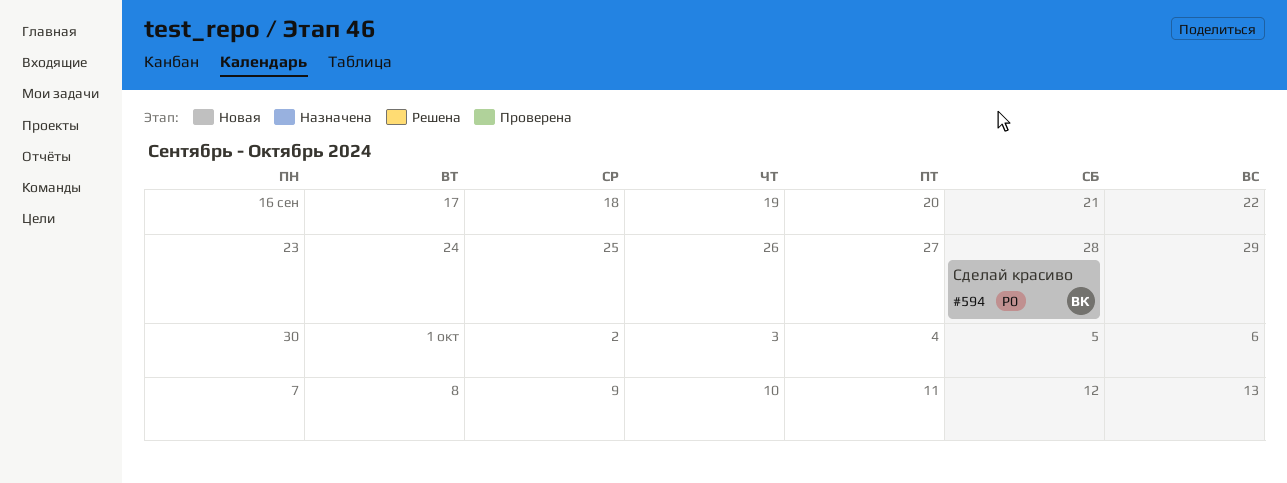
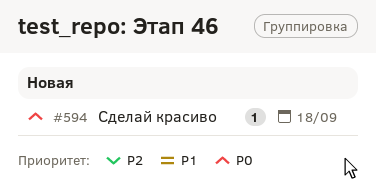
#594, due: Sep 28 -> Sep 18

